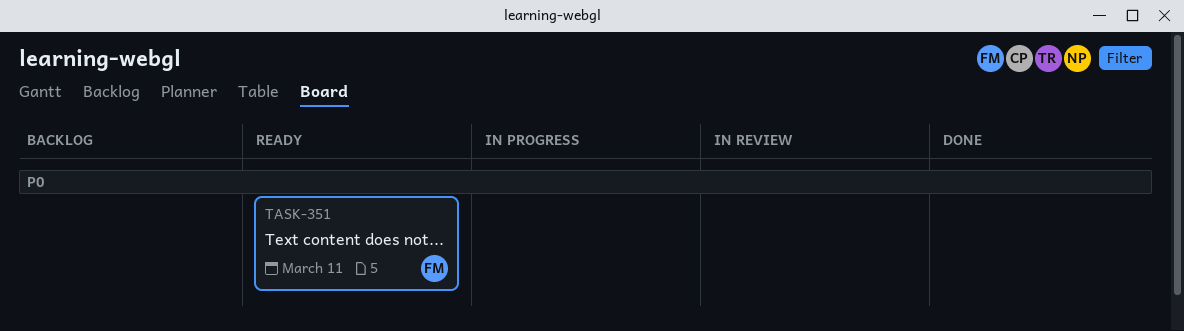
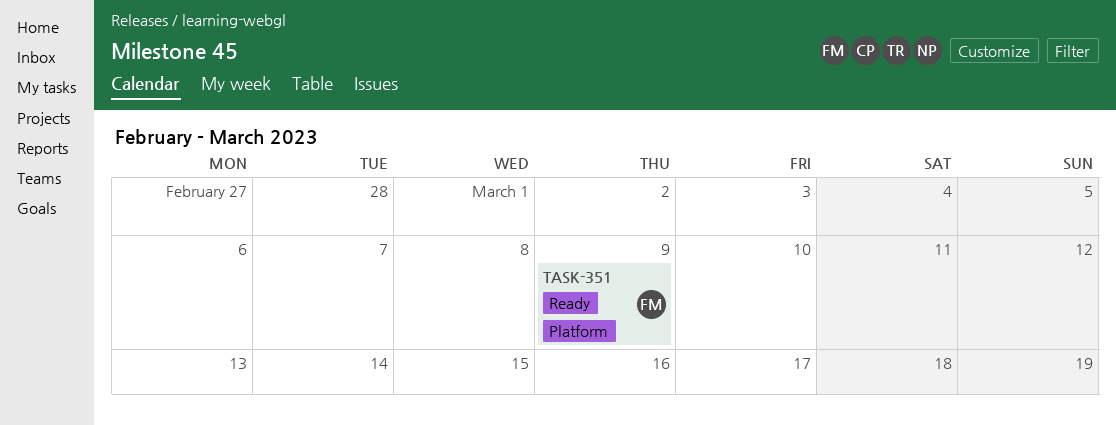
TASK-351, due: Mar 11 -> Mar 9

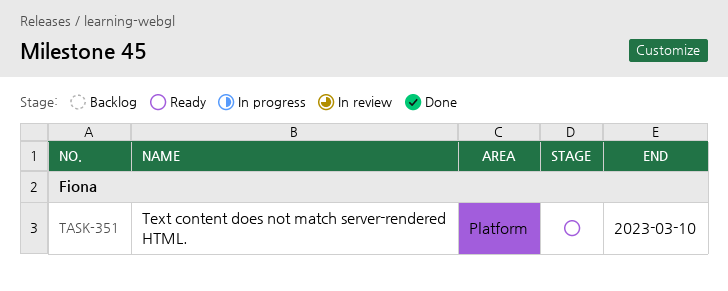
TASK-351, due: Mar 9 -> Mar 10

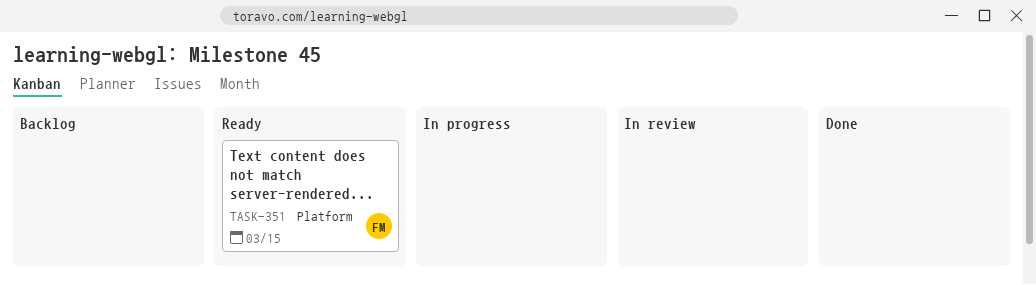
TASK-351, due: Mar 10 -> Mar 15

